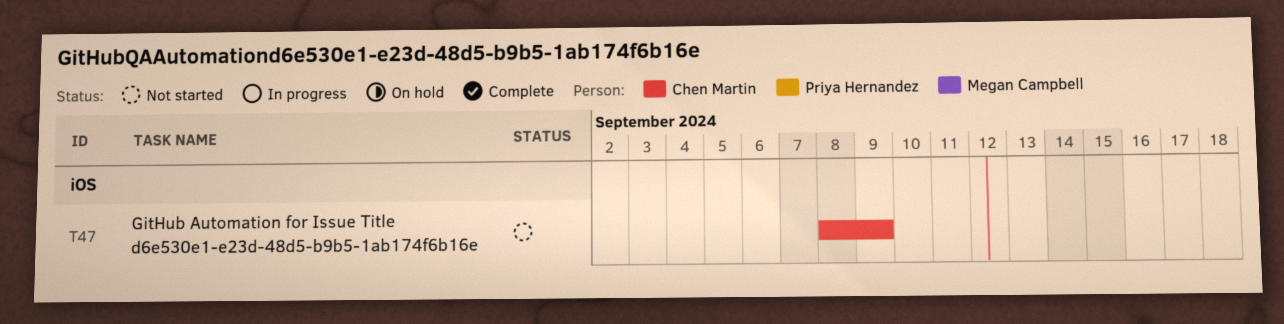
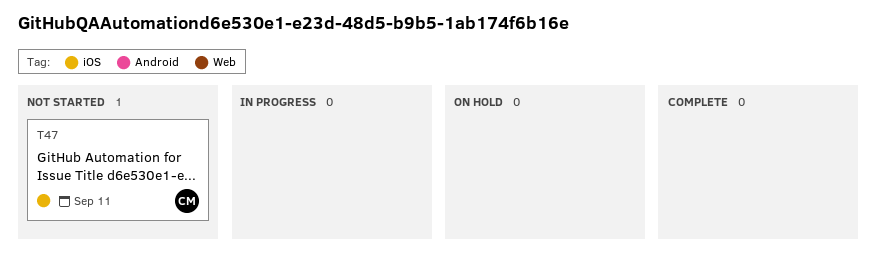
T47, due: Sep 9 -> Sep 11

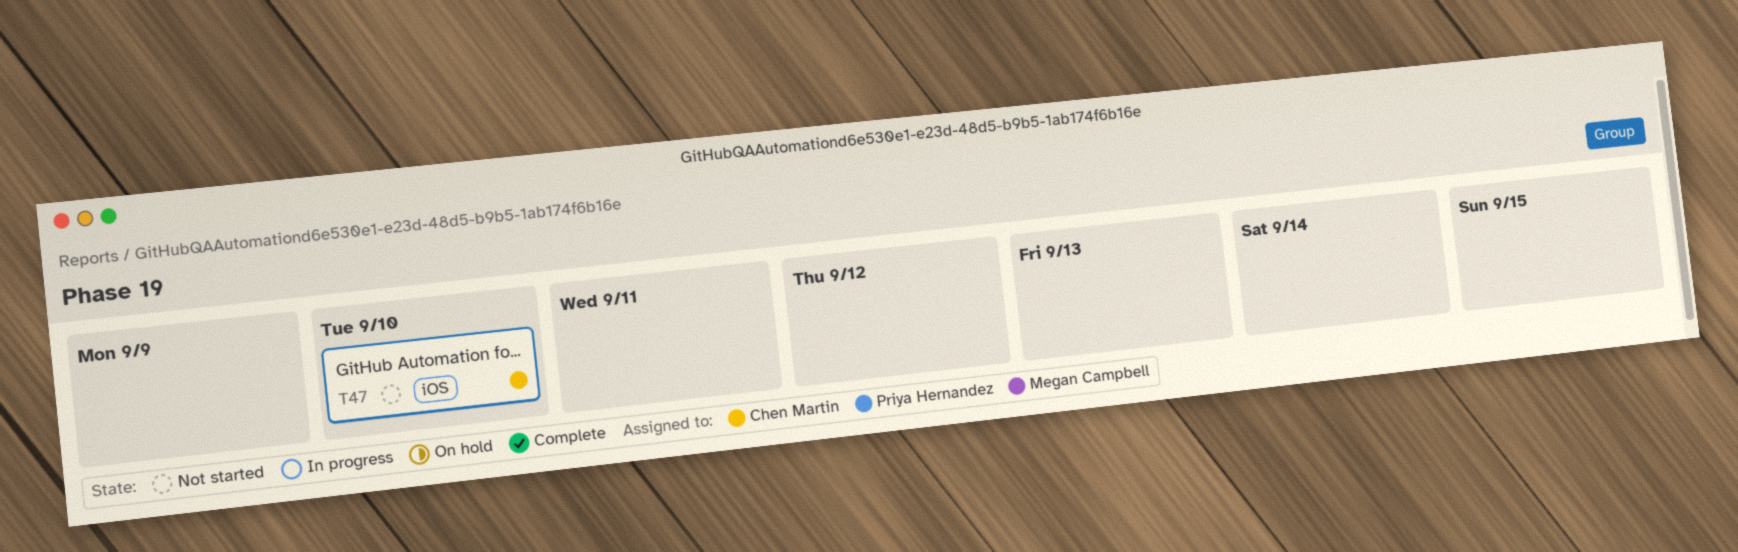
T47, due: Sep 11 -> Sep 10

